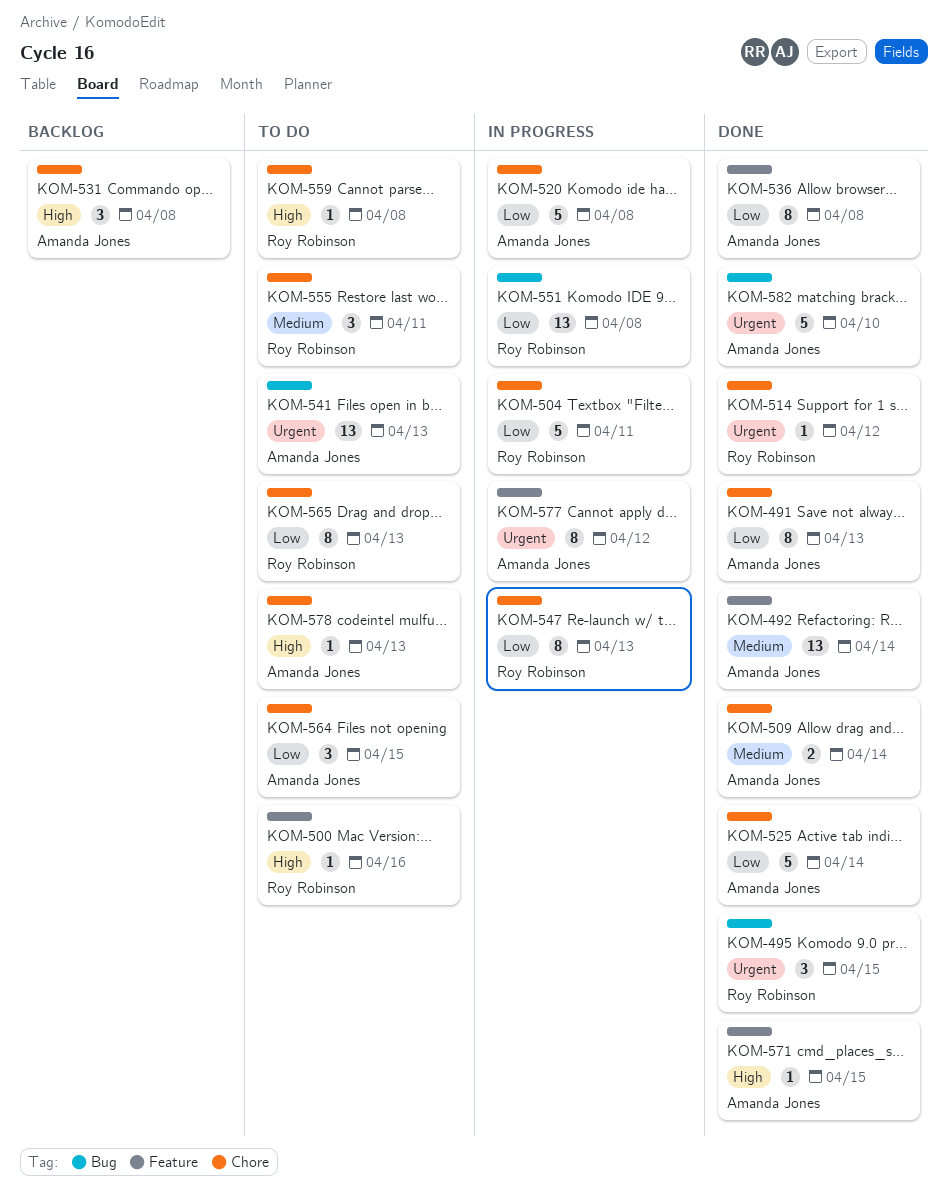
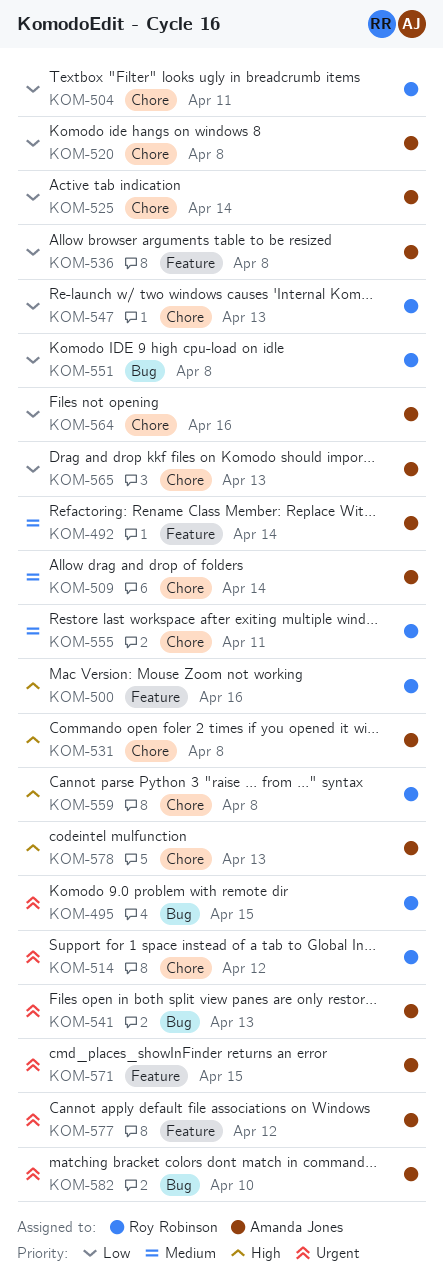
KOM-491: present -> none
KOM-564, due: Apr 15 -> Apr 16
KOM-565, owner: Roy Robinson -> Amanda Jones
KOM-571, priority: High -> Urgent

